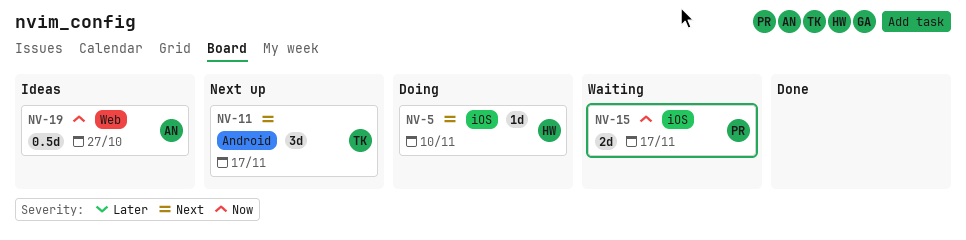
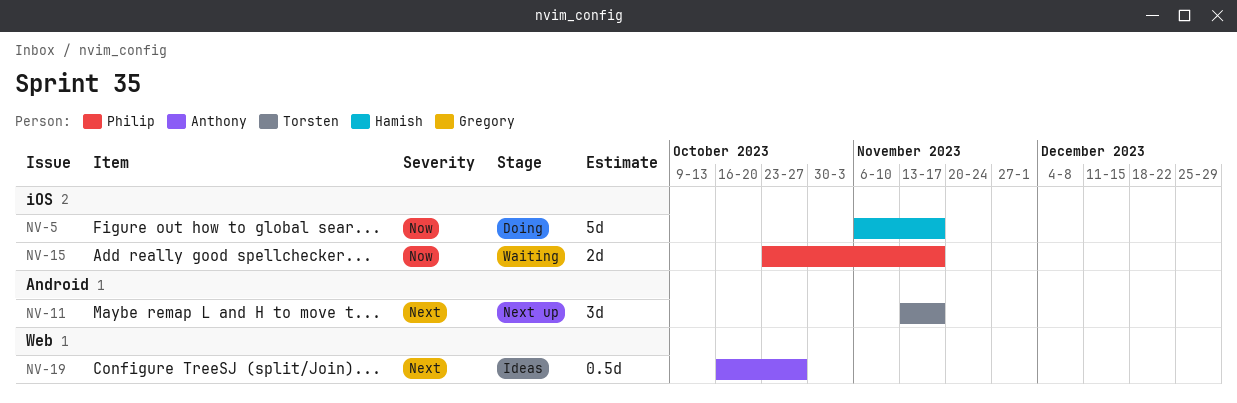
NV-5, priority: Next -> Now
NV-5, estimate: 1d -> 5d
NV-5, due: Nov 10 -> Nov 17
NV-19, priority: Now -> Next

